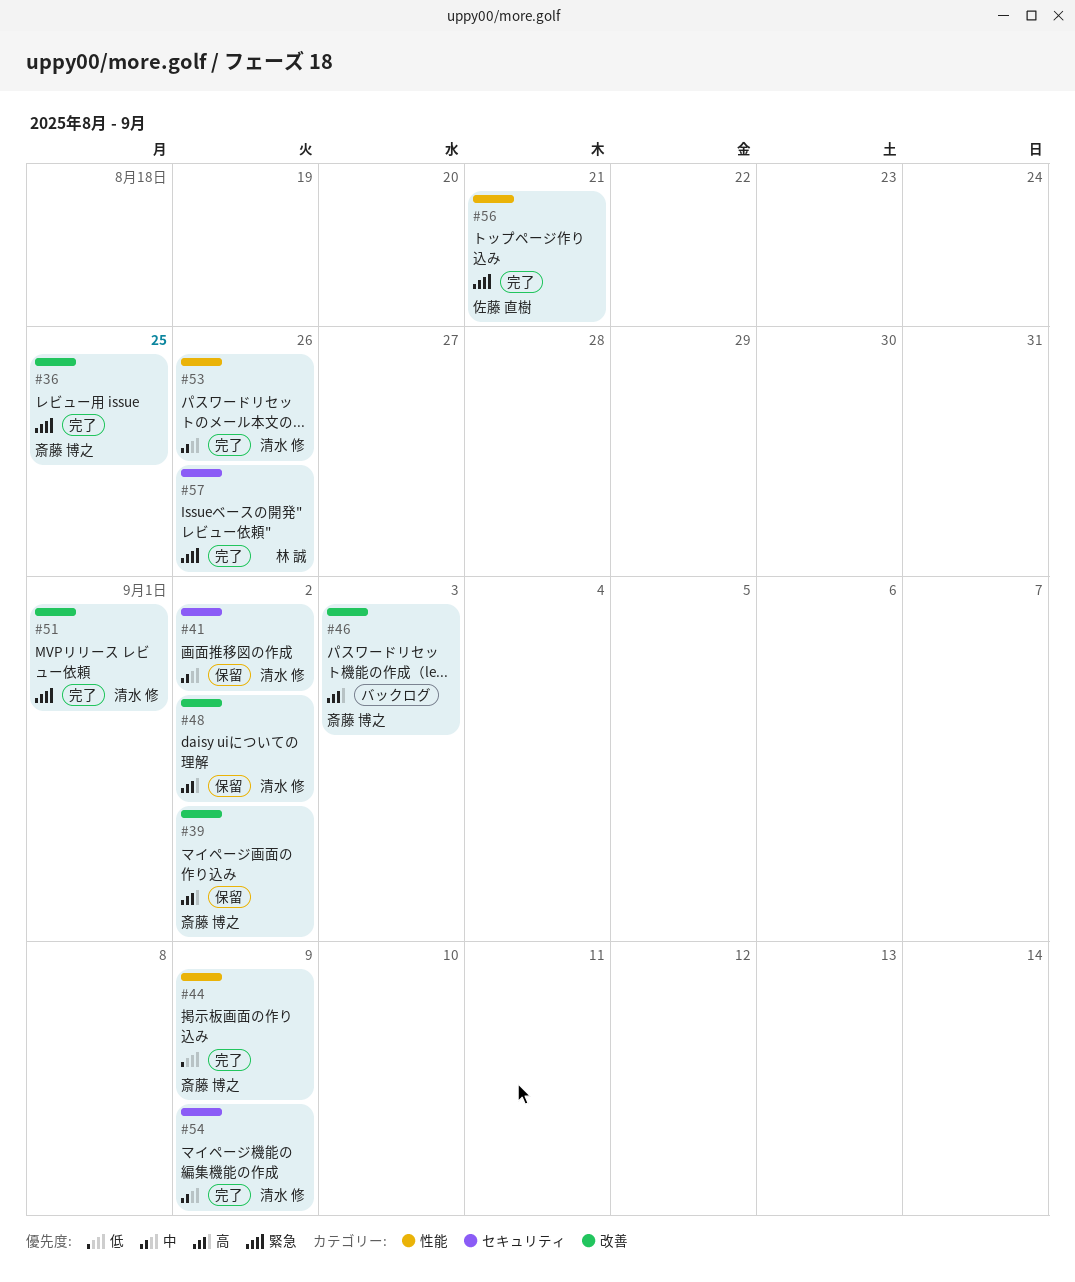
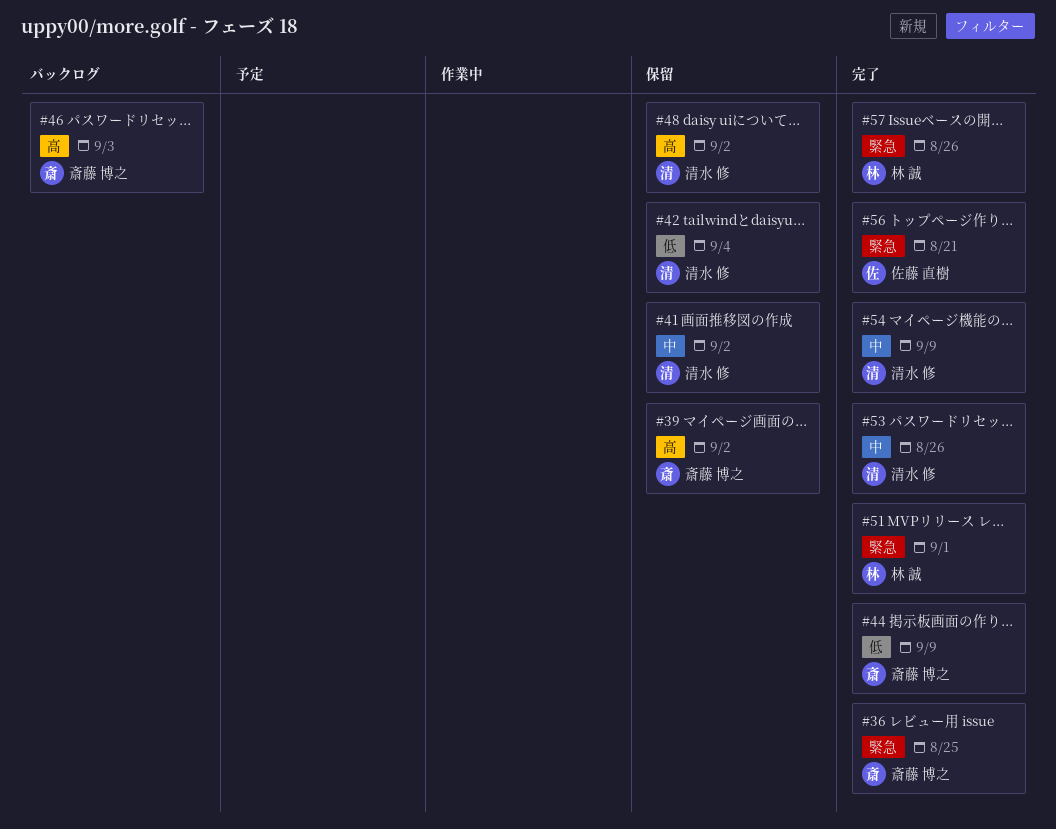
#42: none -> present
#51, owner: 清水 修 -> 林 誠

